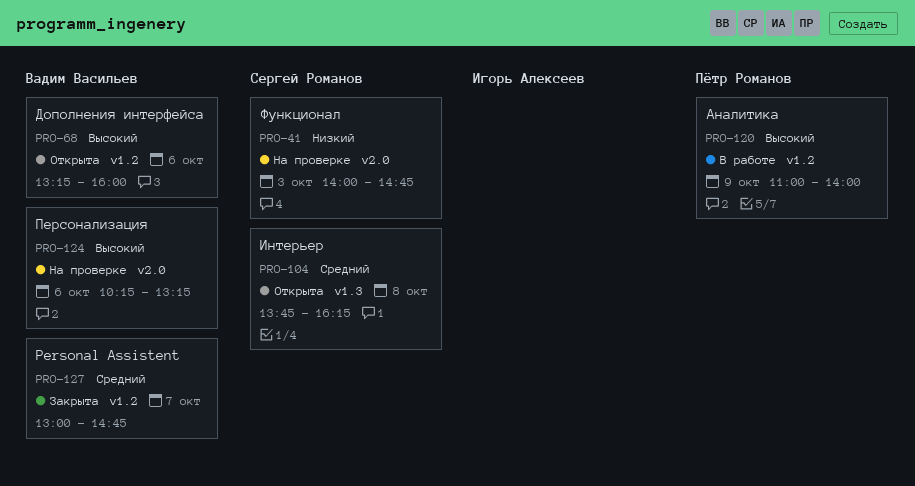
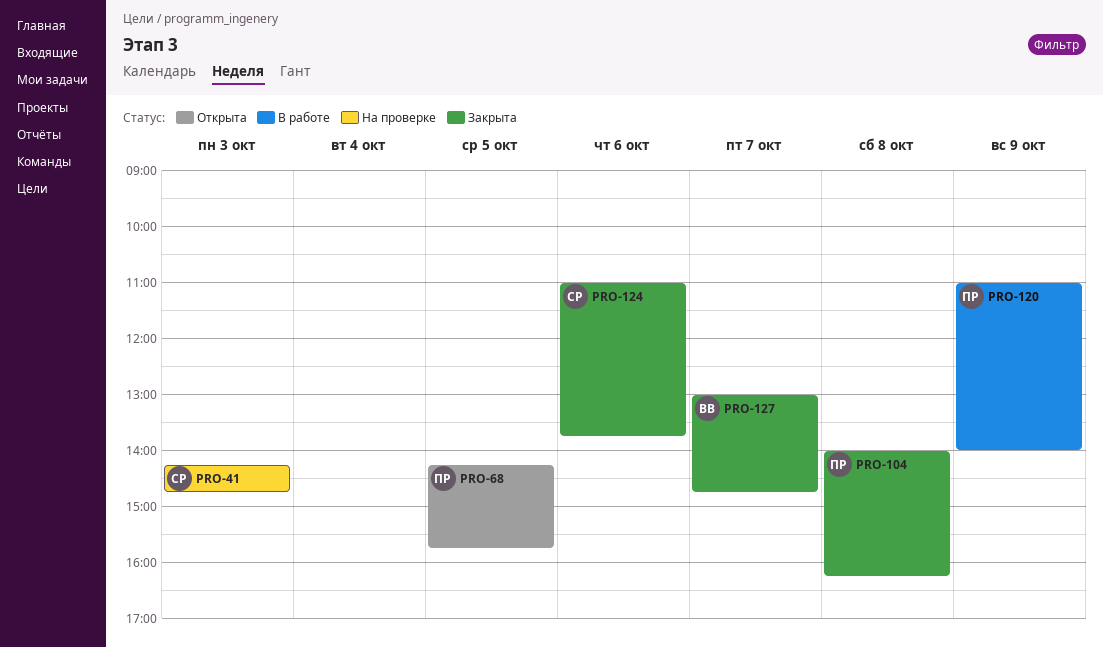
PRO-41, begins: 14:00 -> 14:15
PRO-68, owner: Вадим Васильев -> Пётр Романов
PRO-68, day: Oct 6 -> Oct 5
PRO-68, begins: 13:15 -> 14:15
PRO-68, ends: 16:00 -> 15:45
PRO-104, status: Открыта -> Закрыта
PRO-104, owner: Сергей Романов -> Пётр Романов
PRO-104, begins: 13:45 -> 14:00
PRO-124, status: На проверке -> Закрыта
PRO-124, owner: Вадим Васильев -> Сергей Романов
PRO-124, begins: 10:15 -> 11:00
PRO-124, ends: 13:15 -> 13:45

